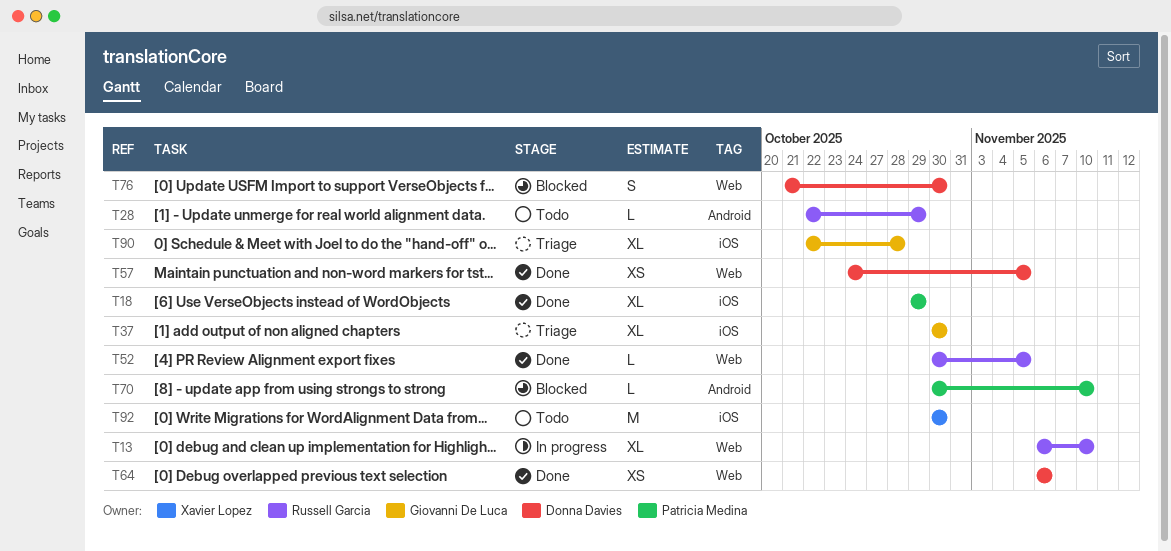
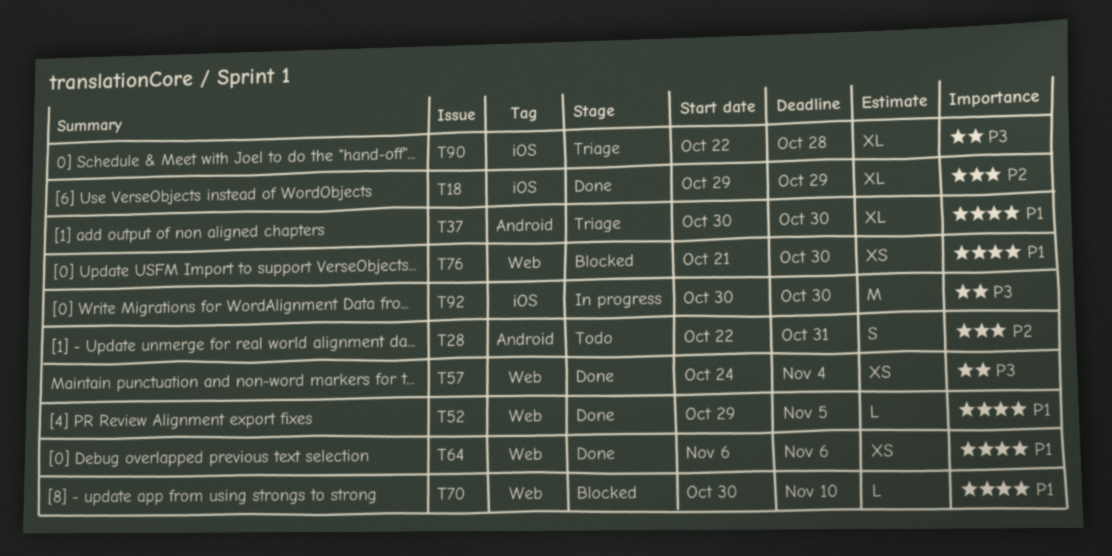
T13: present -> none
T28, estimate: L -> S
T28, due: Oct 29 -> Oct 31
T37, label: iOS -> Android
T52, start: Oct 30 -> Oct 29
T57, due: Nov 5 -> Nov 4
T70, label: Android -> Web
T76, estimate: S -> XS
T92, status: Todo -> In progress

